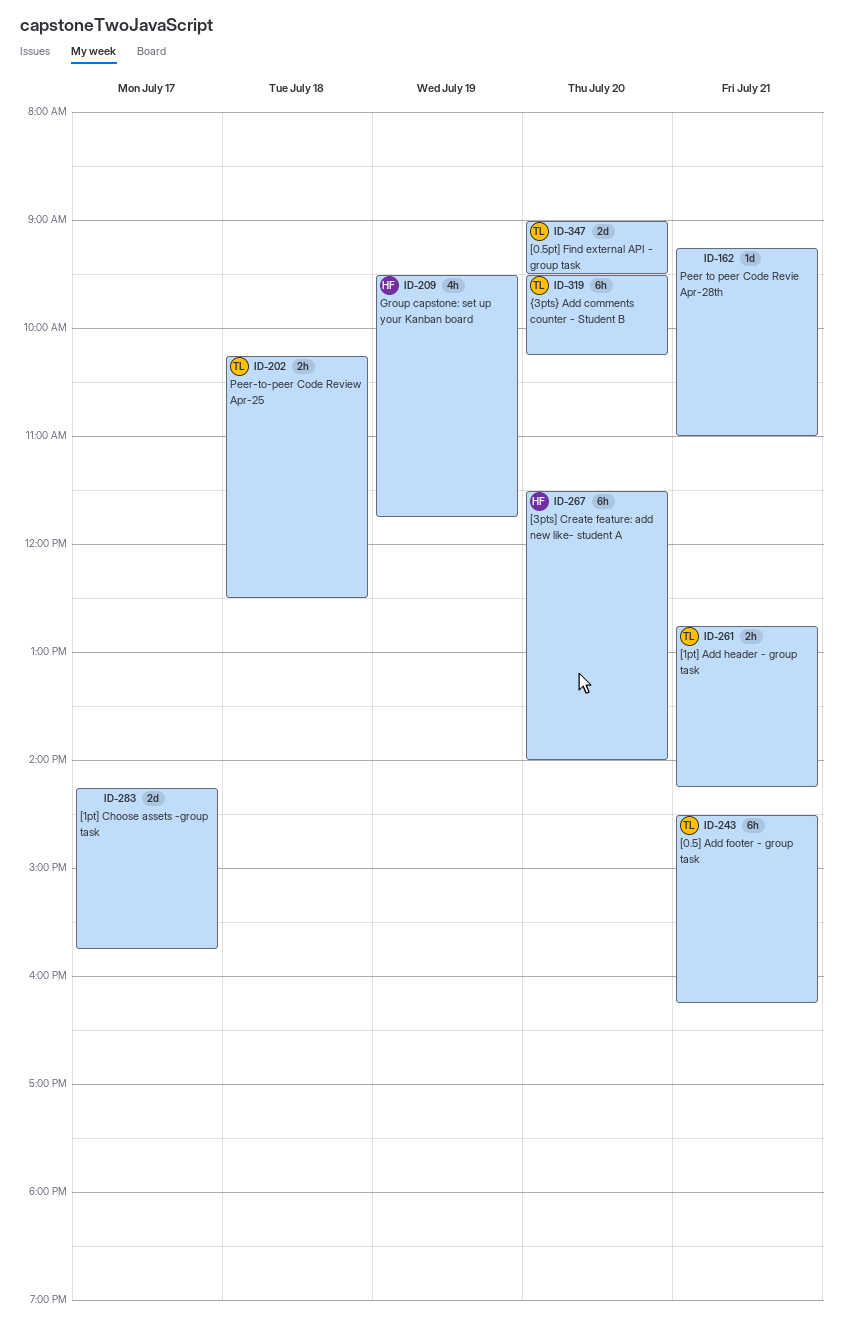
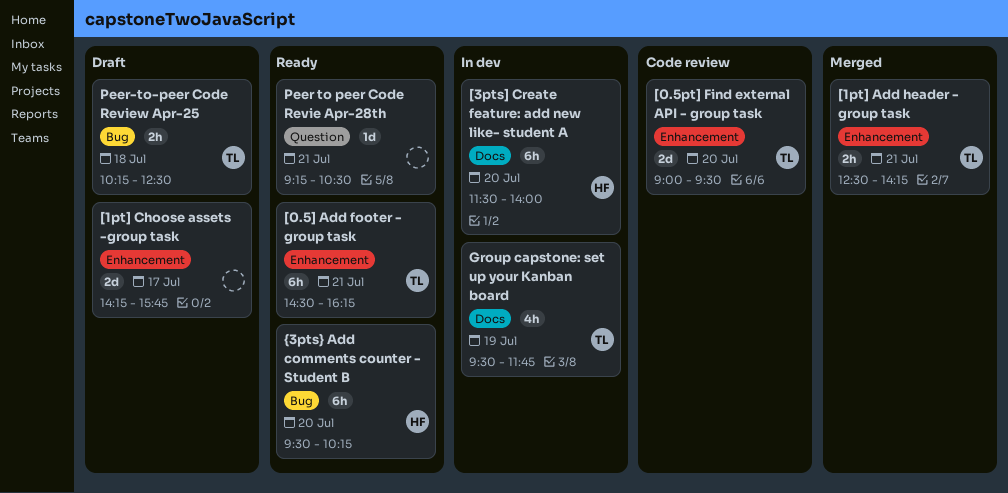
[1pt] Add header - group task, begins: 12:45 -> 12:30
Group capstone: set up your Kanban board, owner: HF -> TL
Peer to peer Code Revie Apr-28th, ends: 11:00 -> 10:30
{3pts} Add comments counter - Student B, owner: TL -> HF

